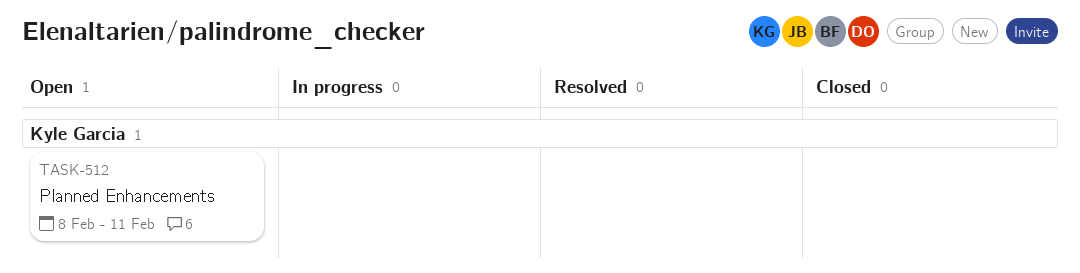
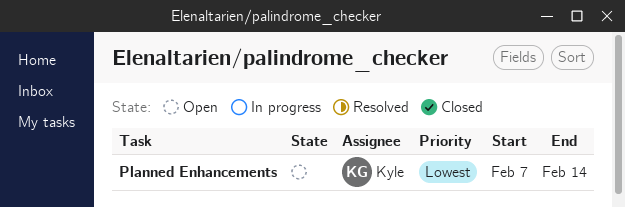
Planned Enhancements, start: Feb 8 -> Feb 7
Planned Enhancements, due: Feb 11 -> Feb 14

